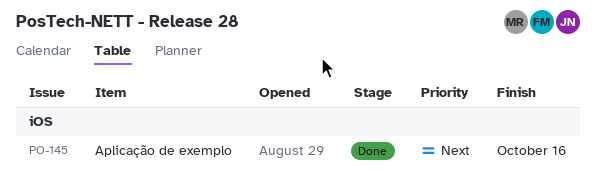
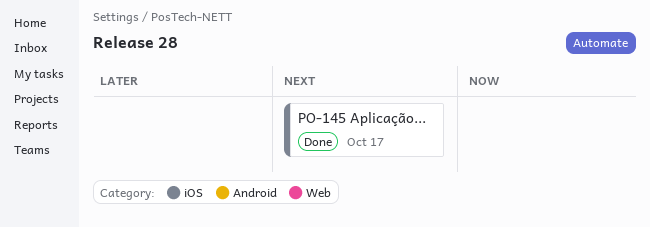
PO-145, due: Oct 16 -> Oct 17

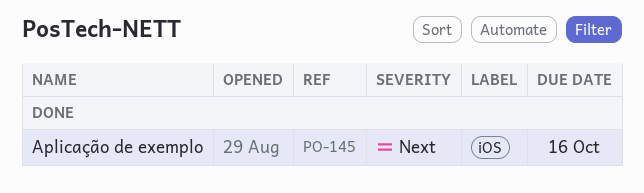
PO-145, due: Oct 17 -> Oct 16

